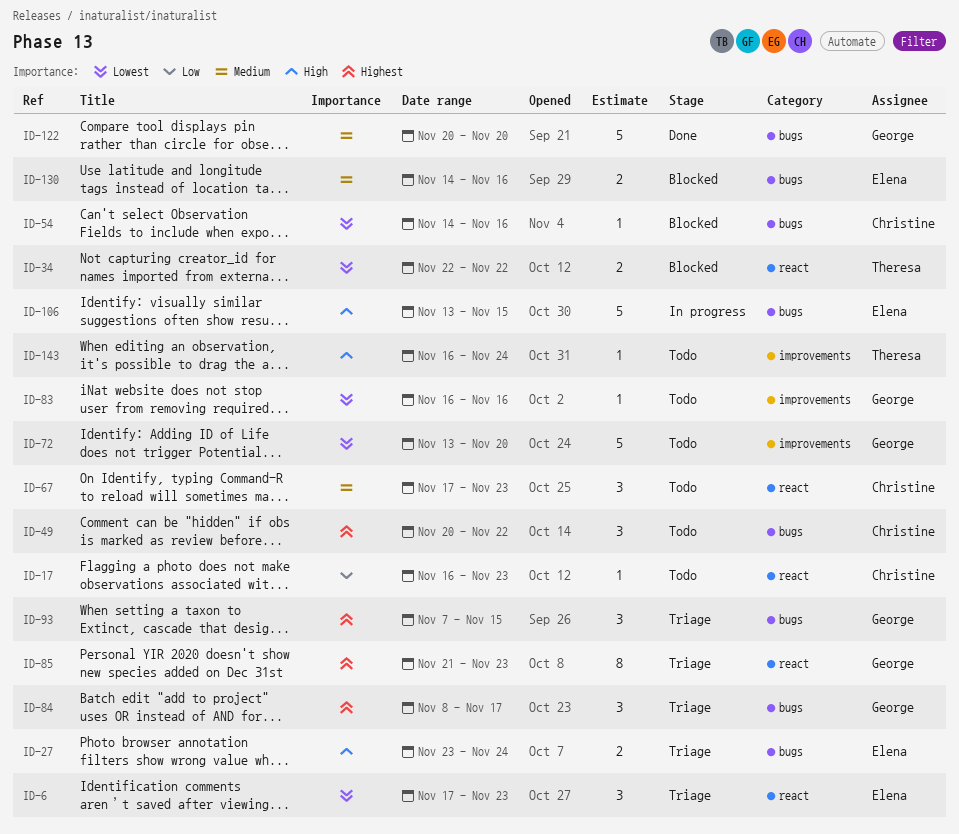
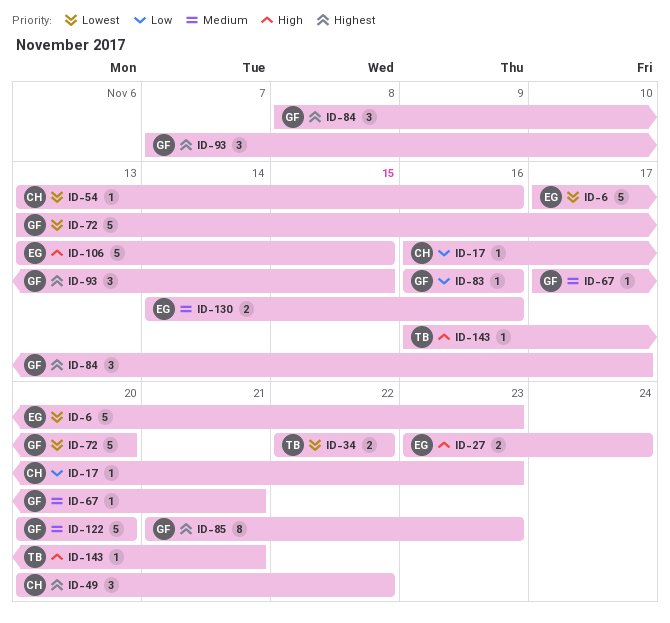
ID-6, estimate: 3 -> 5
ID-54, start: Nov 14 -> Nov 13
ID-67, owner: Christine -> George
ID-67, estimate: 3 -> 1
ID-67, due: Nov 23 -> Nov 21
ID-83, priority: Lowest -> Low
ID-143, due: Nov 24 -> Nov 21

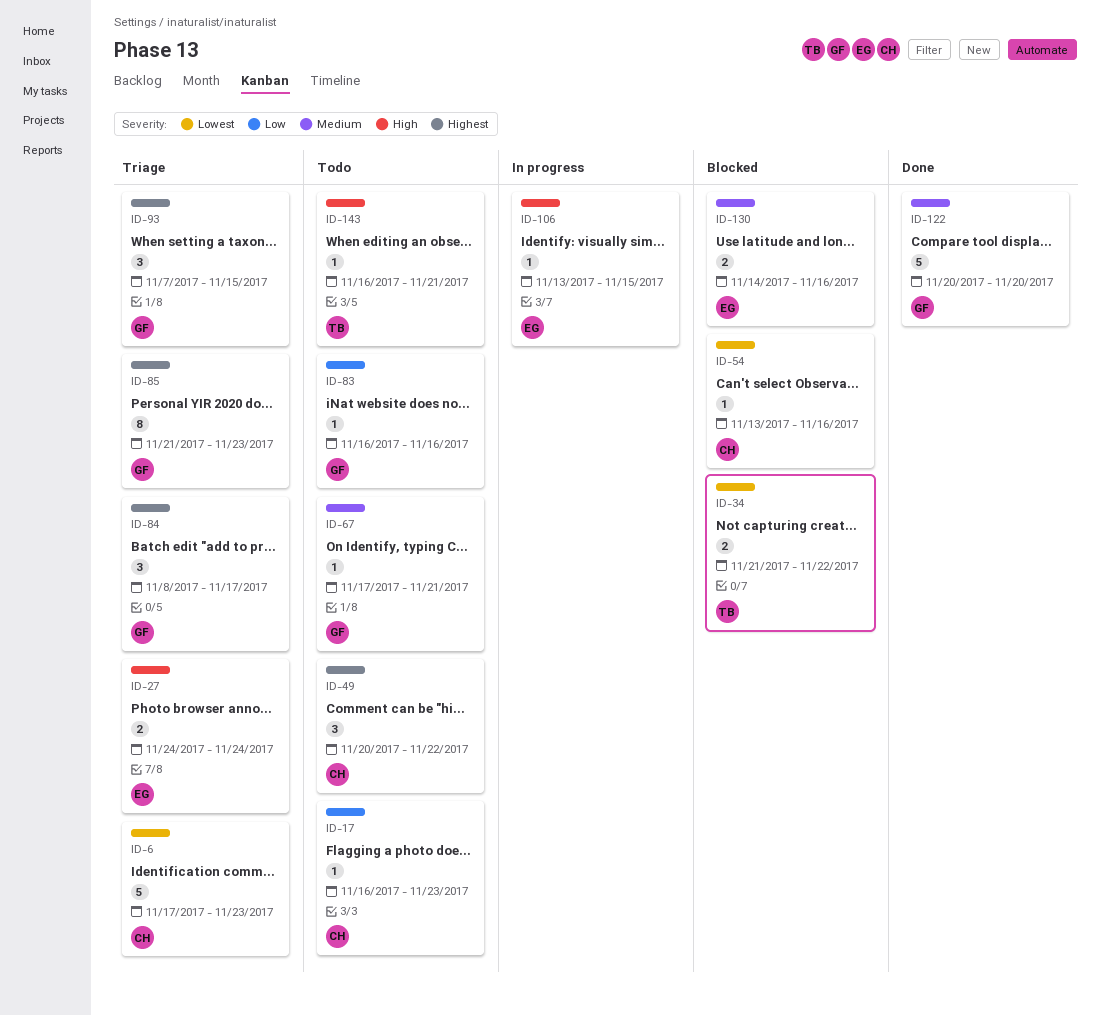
ID-6, owner: EG -> CH
ID-27, start: Nov 23 -> Nov 24
ID-34, start: Nov 22 -> Nov 21
ID-72: present -> none
ID-106, estimate: 5 -> 1

